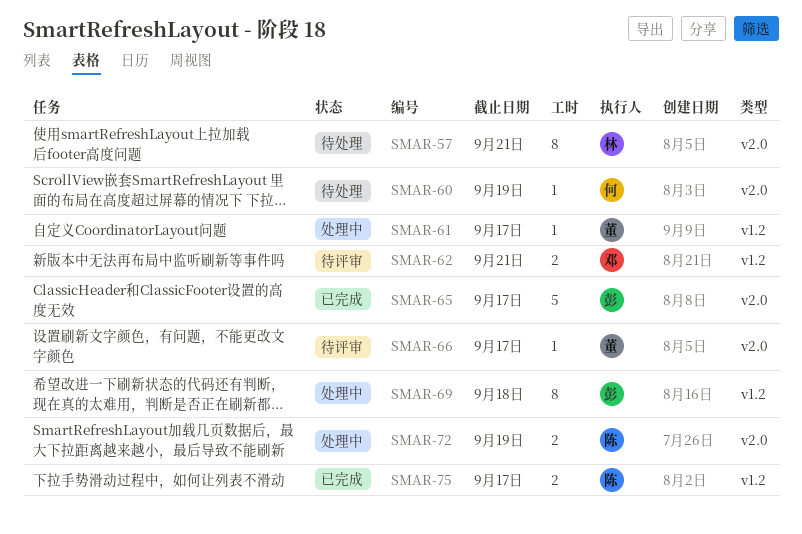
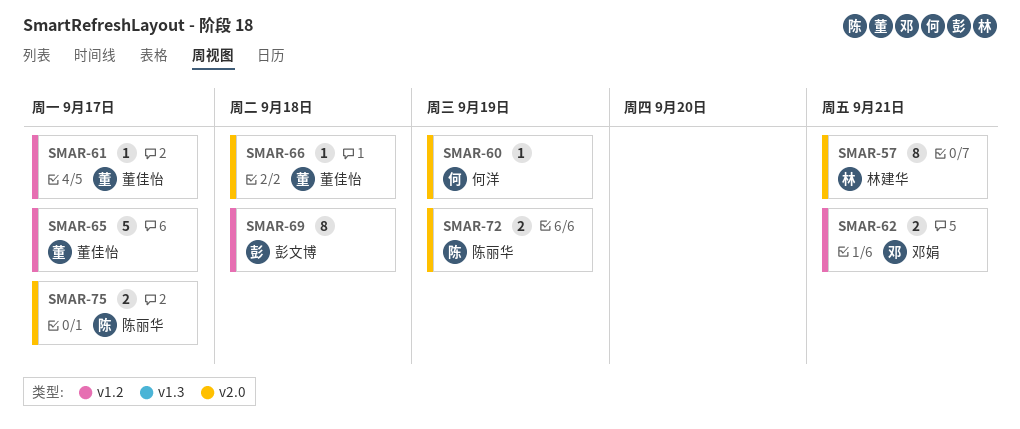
SMAR-65, owner: 彭文博 -> 董佳怡
SMAR-65, label: v2.0 -> v1.2
SMAR-66, due: Sep 17 -> Sep 18
SMAR-75, label: v1.2 -> v2.0

